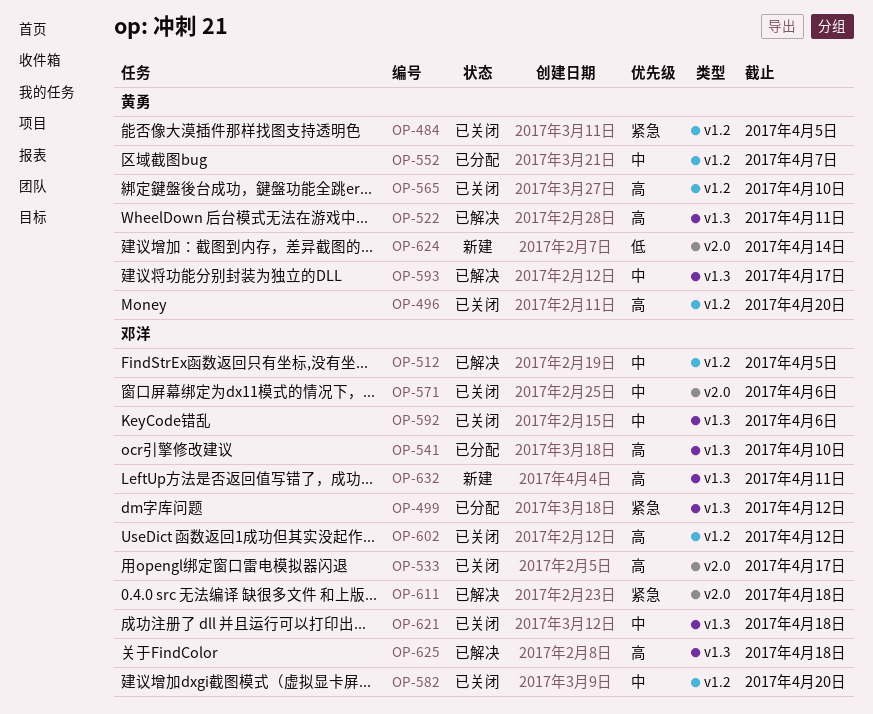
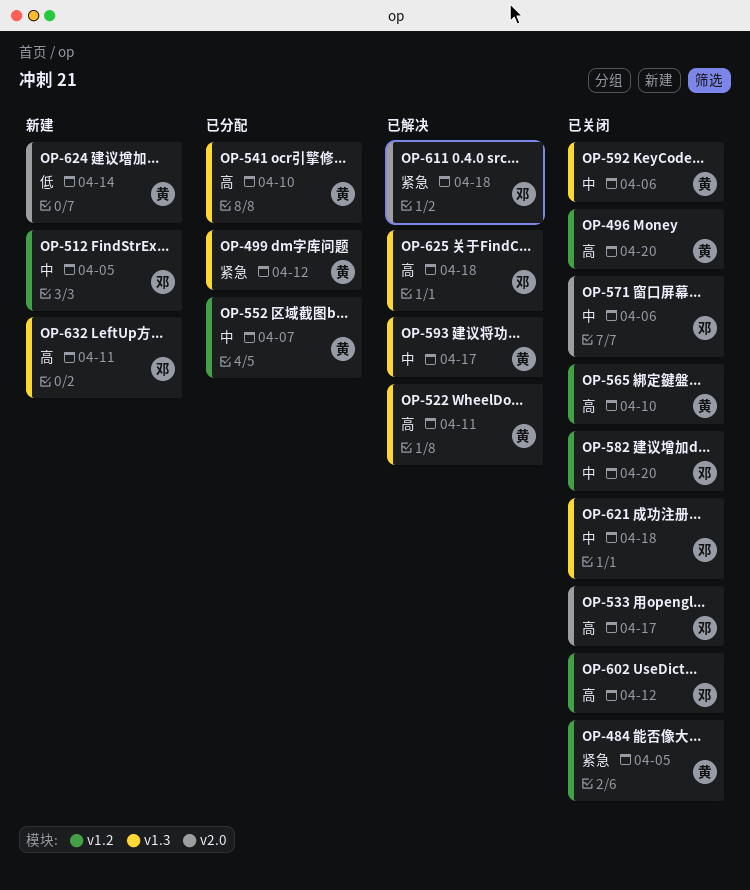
OP-499, owner: 邓洋 -> 黄勇
OP-512, status: 已解决 -> 新建
OP-541, owner: 邓洋 -> 黄勇
OP-592, owner: 邓洋 -> 黄勇

